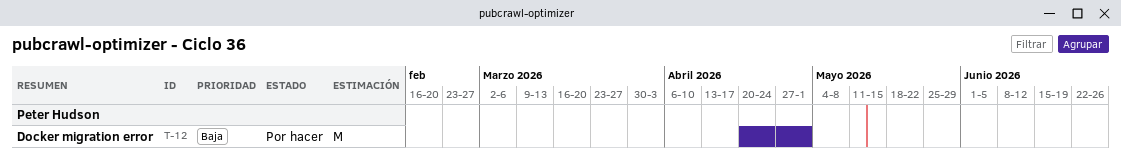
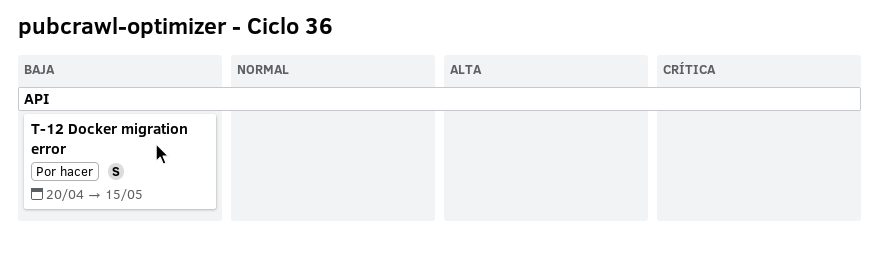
T-12, estimate: M -> S
T-12, due: May 1 -> May 15

